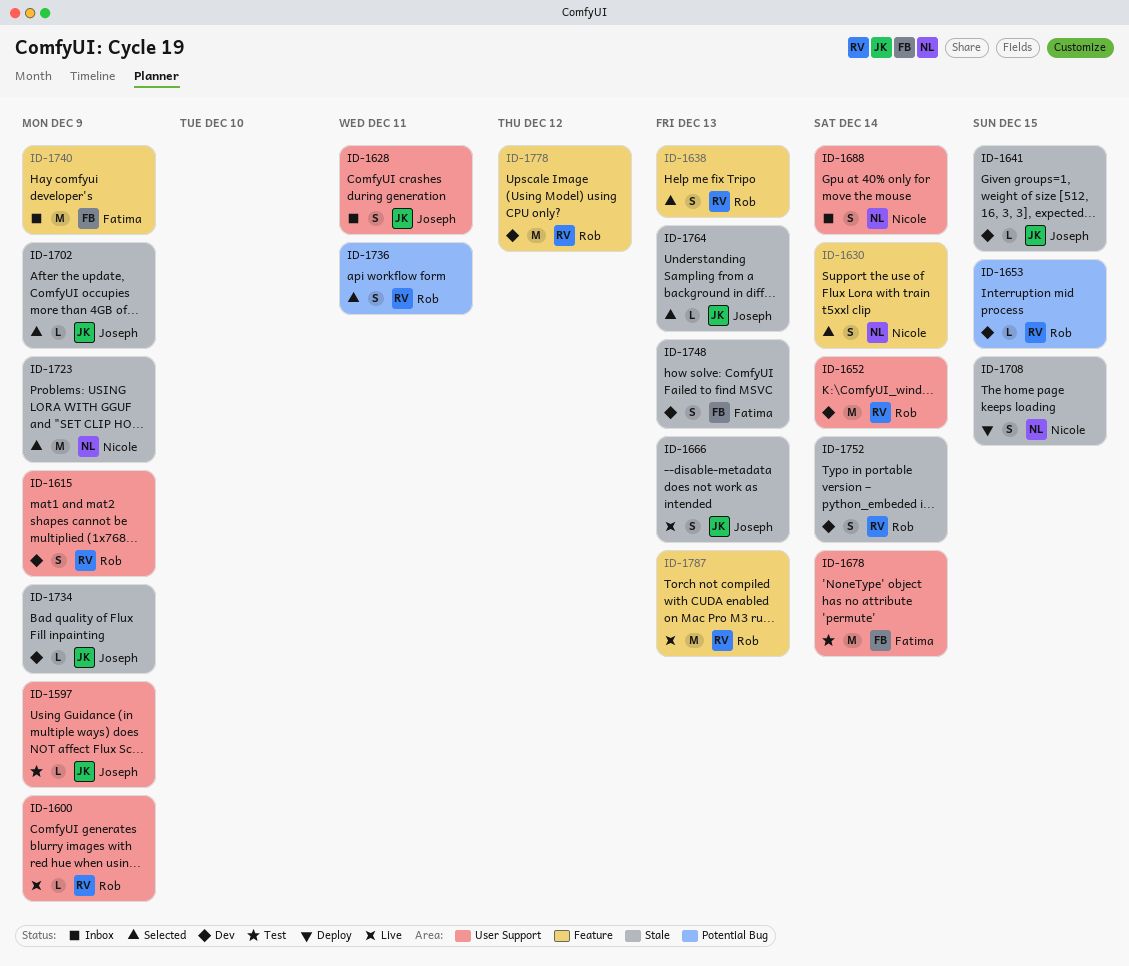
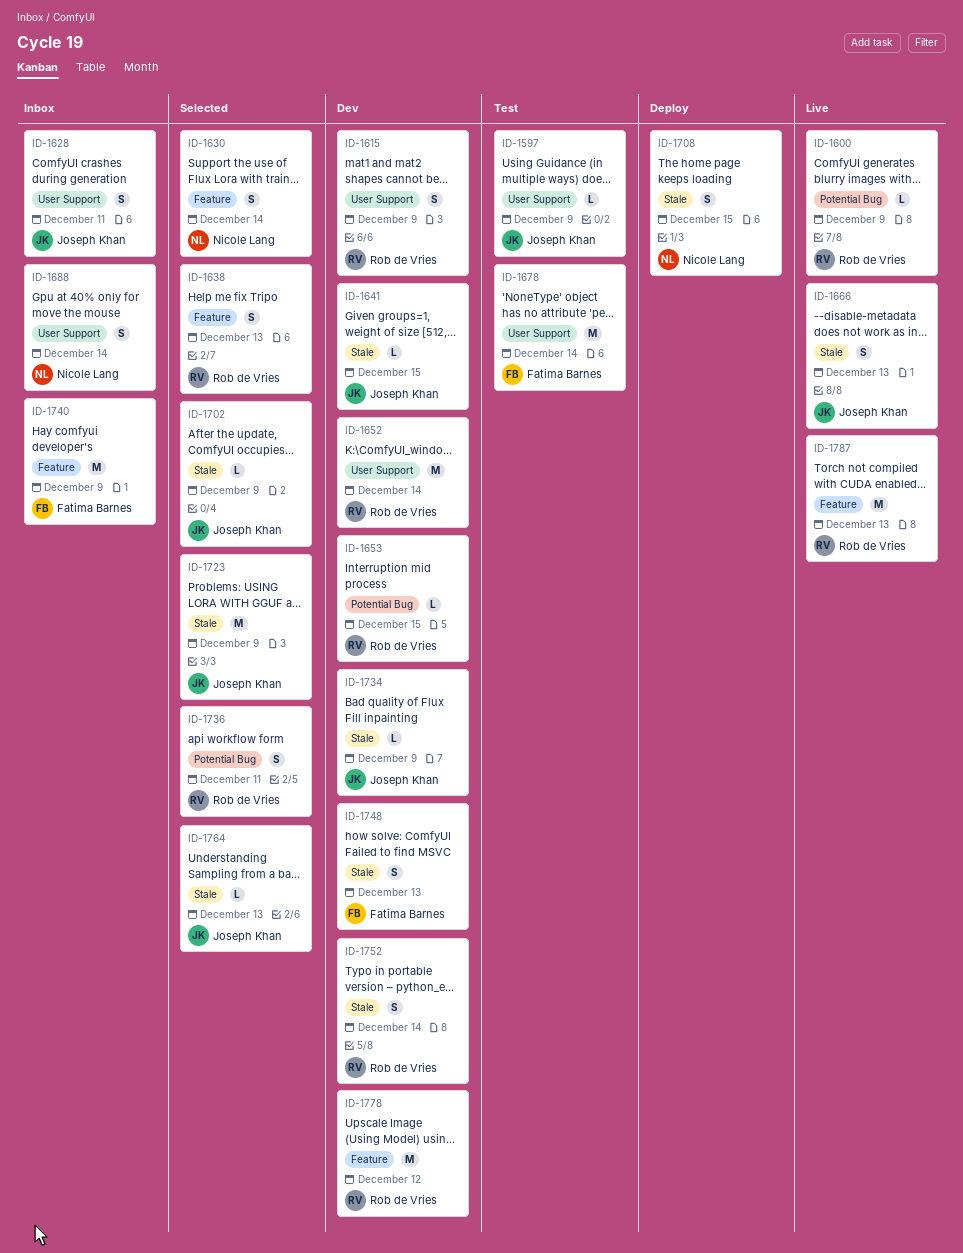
ID-1600, label: User Support -> Potential Bug
ID-1723, owner: Nicole Lang -> Joseph Khan

